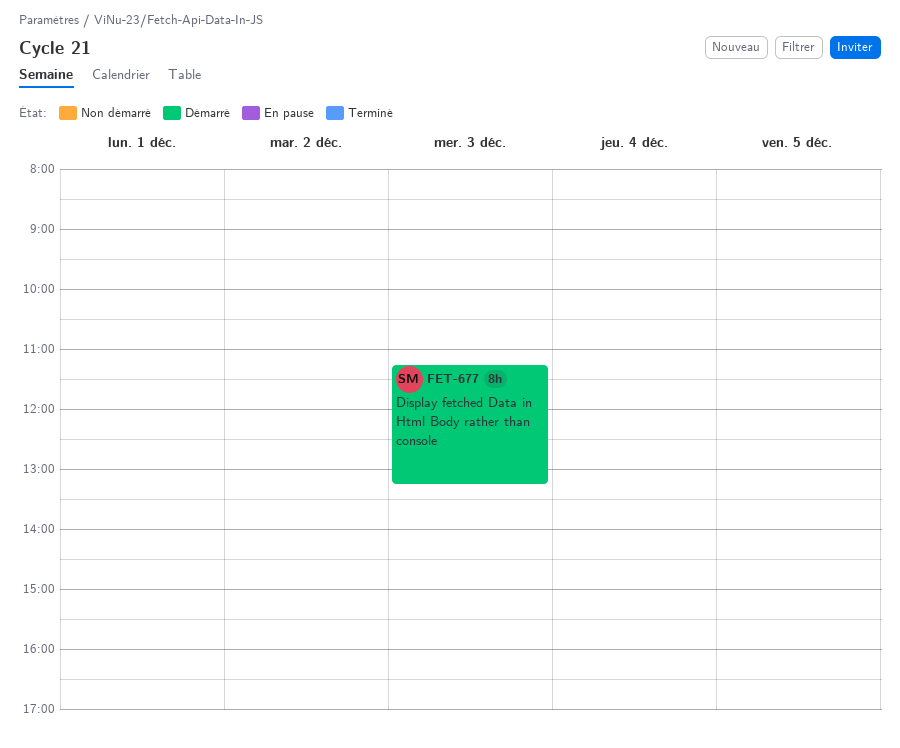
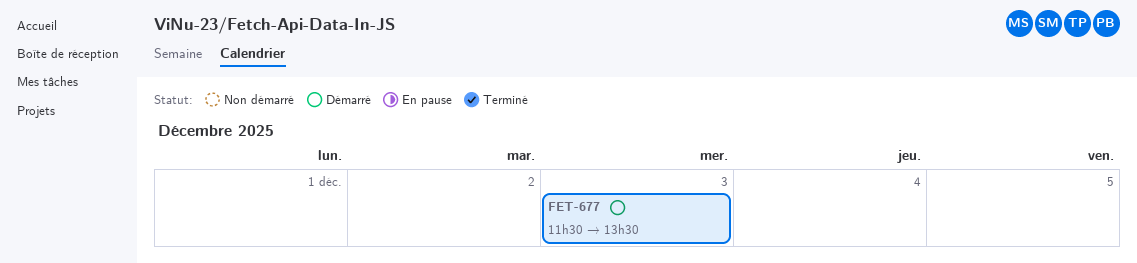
FET-677, begins: 11:15 -> 11:30
FET-677, ends: 13:15 -> 13:30

